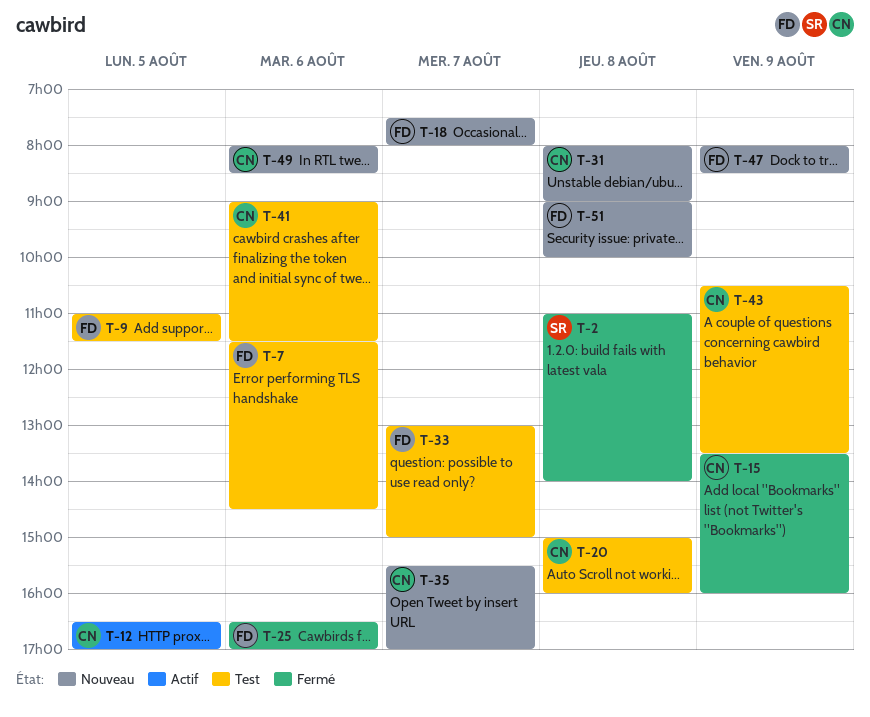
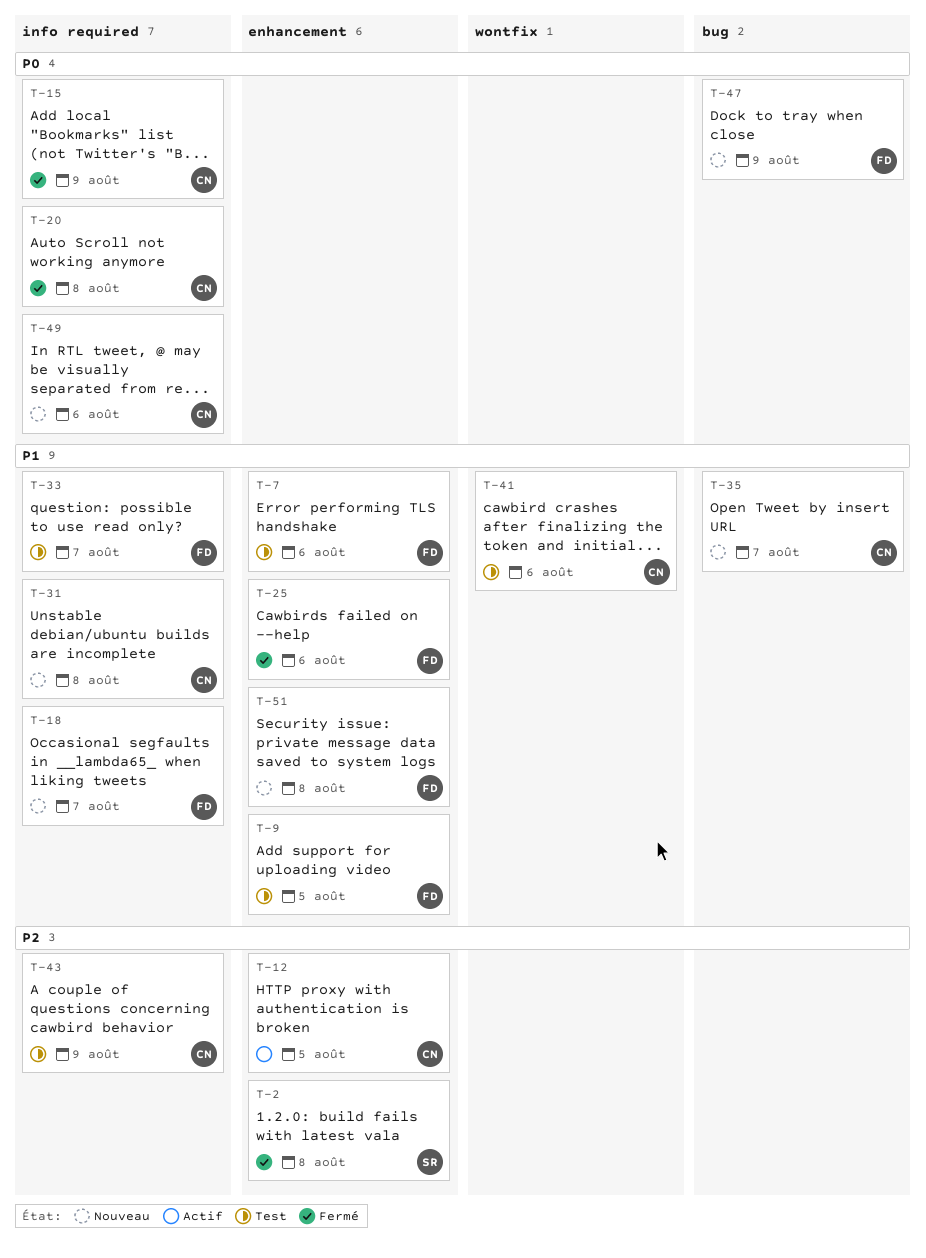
T-20, status: Test -> Fermé

